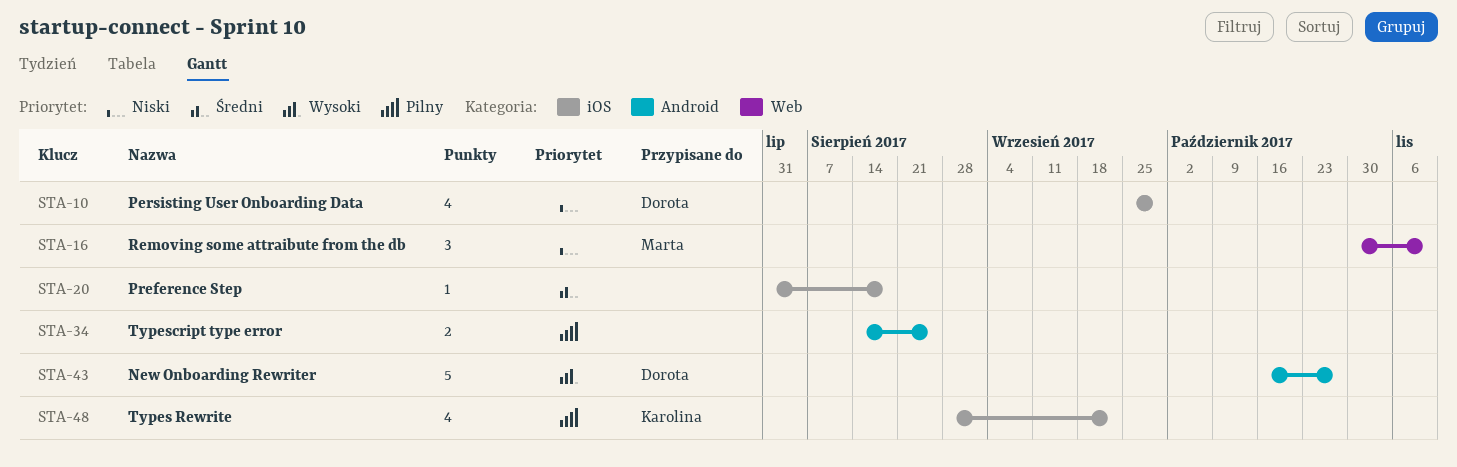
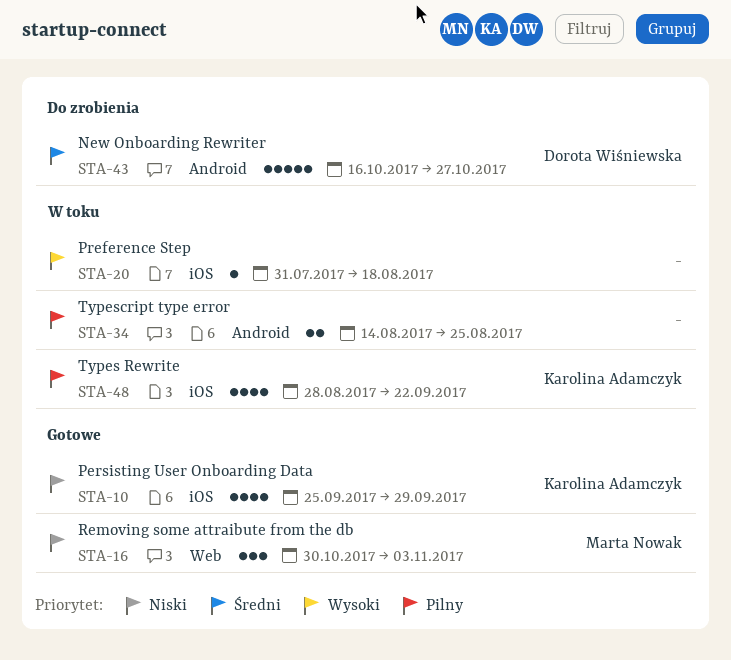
STA-10, owner: Dorota Wiśniewska -> Karolina Adamczyk
STA-16, due: Nov 10 -> Nov 3
STA-20, priority: Średni -> Wysoki
STA-43, priority: Wysoki -> Średni

